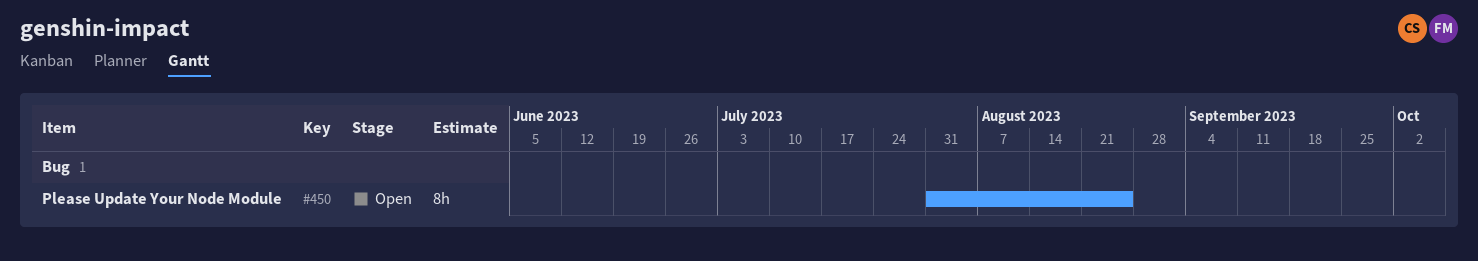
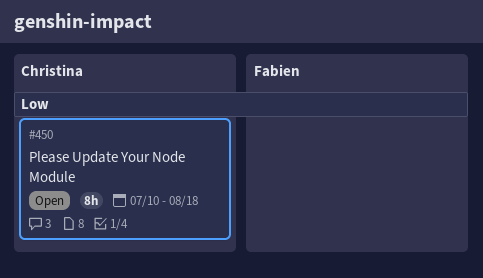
#450, start: Jul 31 -> Jul 10
#450, due: Aug 25 -> Aug 18

